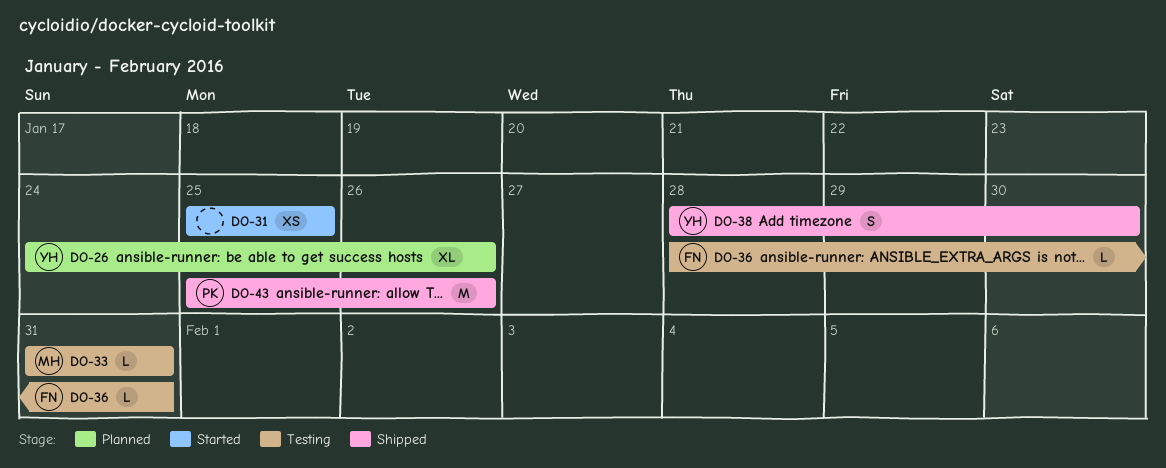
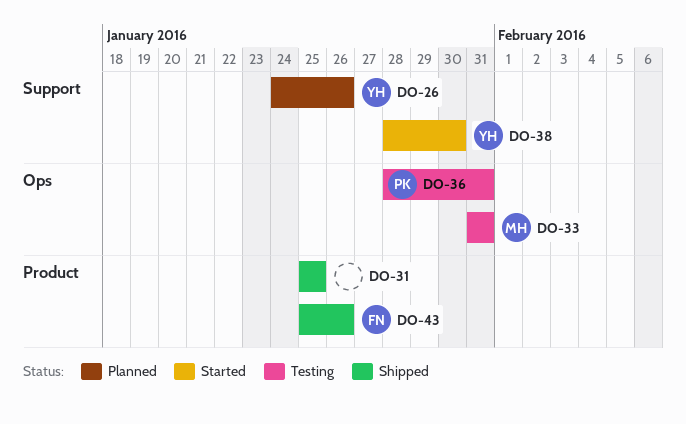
DO-31, status: Started -> Shipped
DO-36, owner: FN -> PK
DO-38, status: Shipped -> Started
DO-43, owner: PK -> FN

